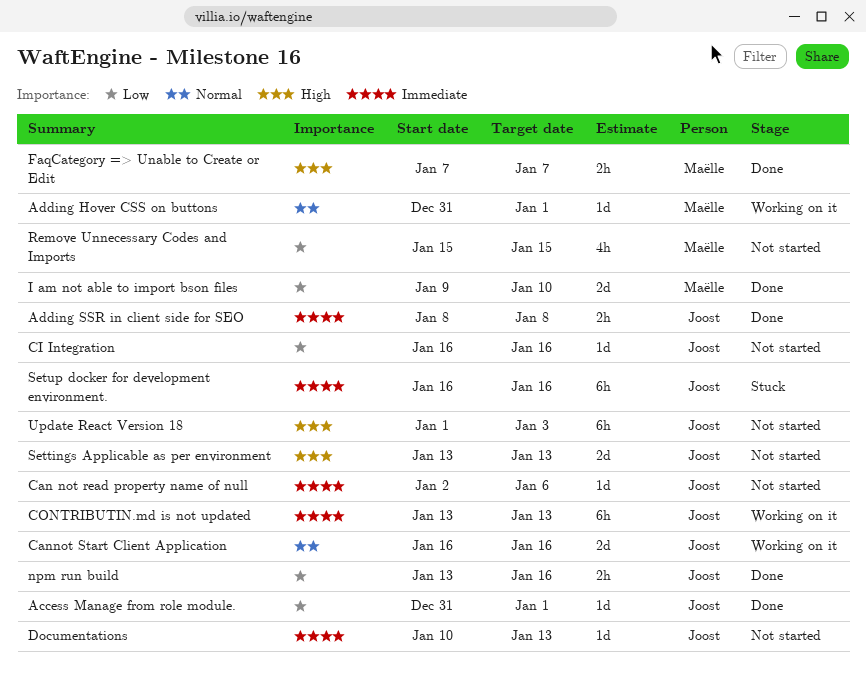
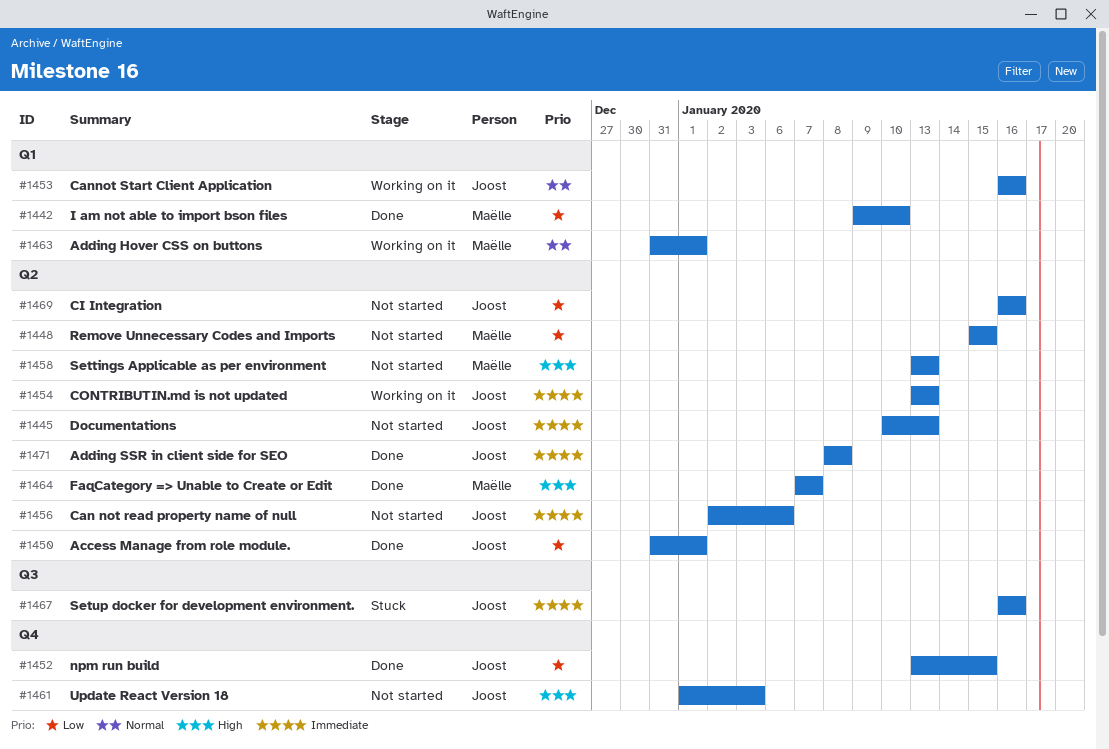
npm run build, due: Jan 16 -> Jan 15
Settings Applicable as per environment, owner: Joost -> Maëlle

